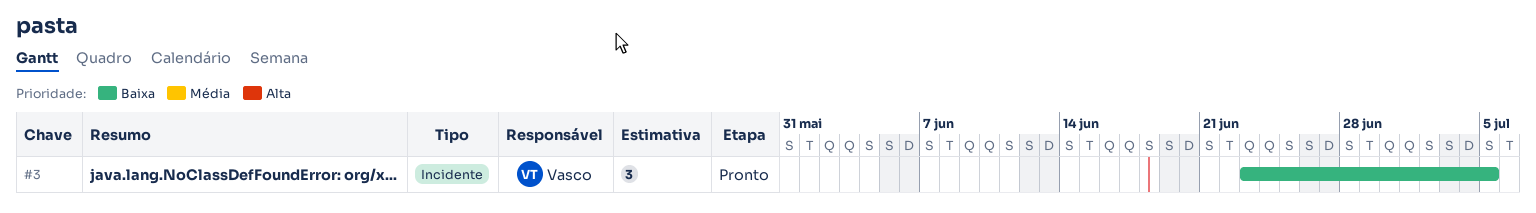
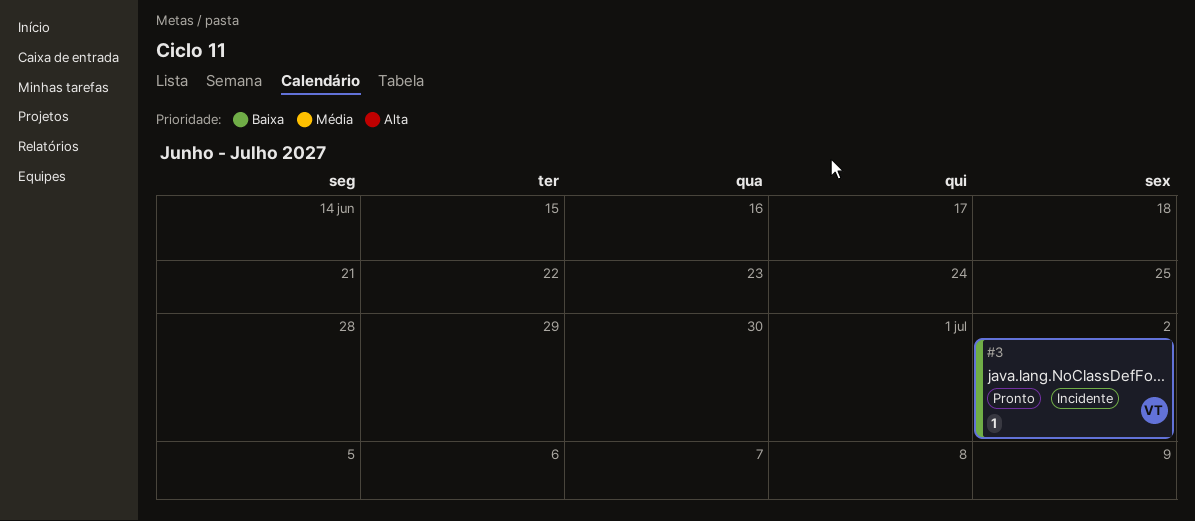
#3, estimate: 3 -> 1
#3, due: Jul 5 -> Jul 2

